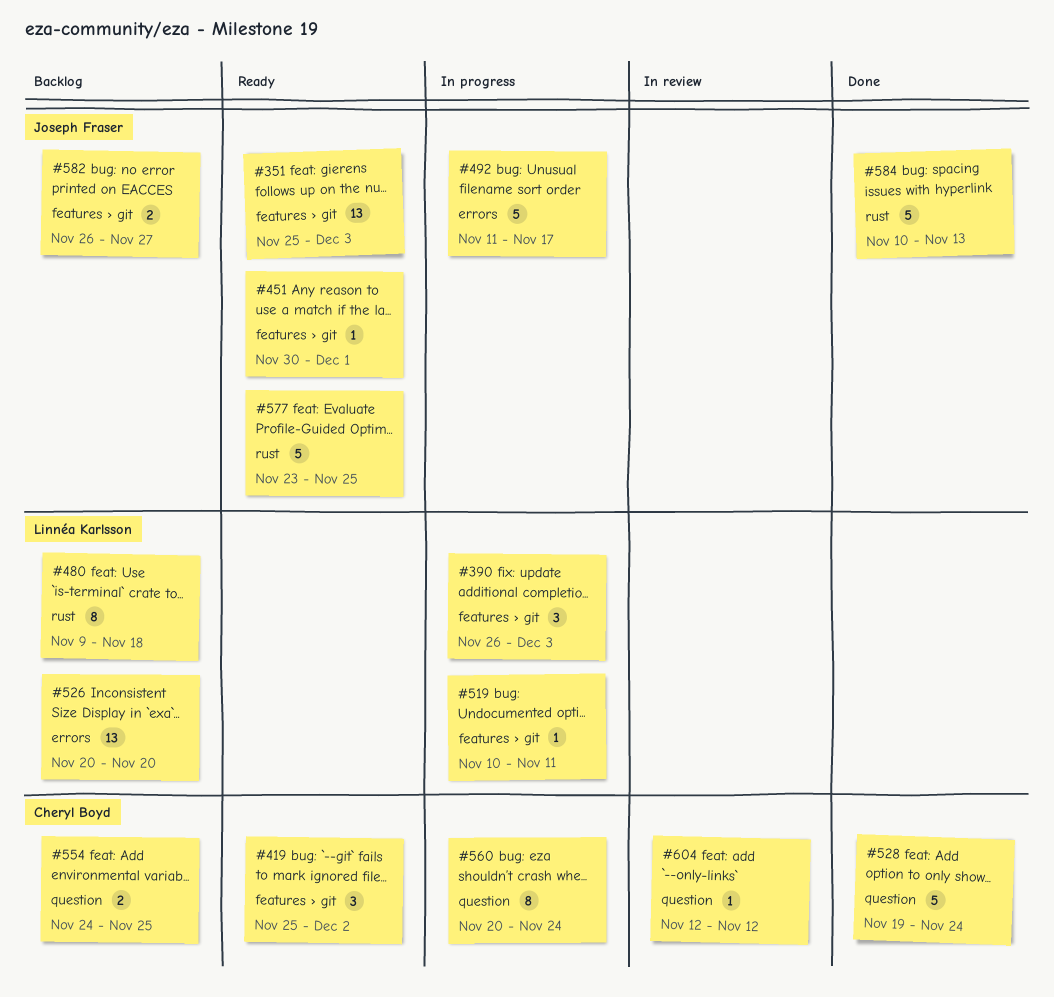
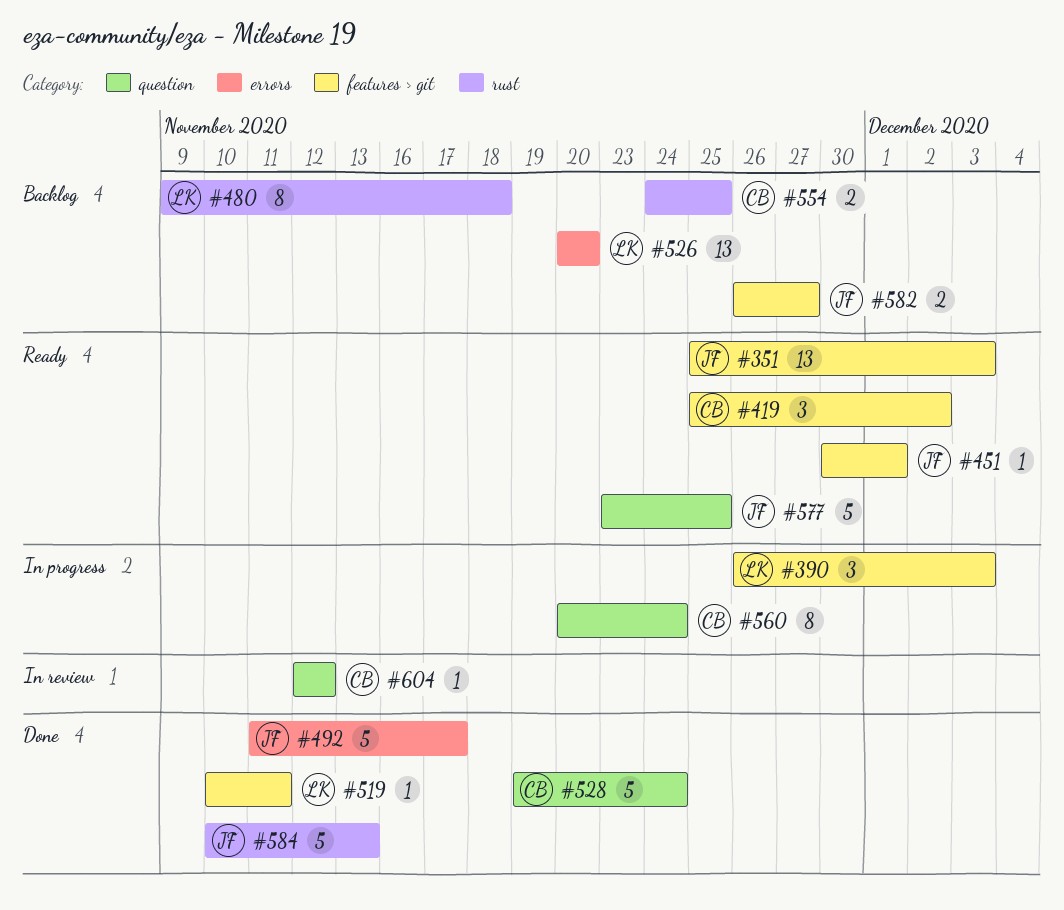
#492, status: In progress -> Done
#519, status: In progress -> Done
#554, label: question -> rust
#577, label: rust -> question

